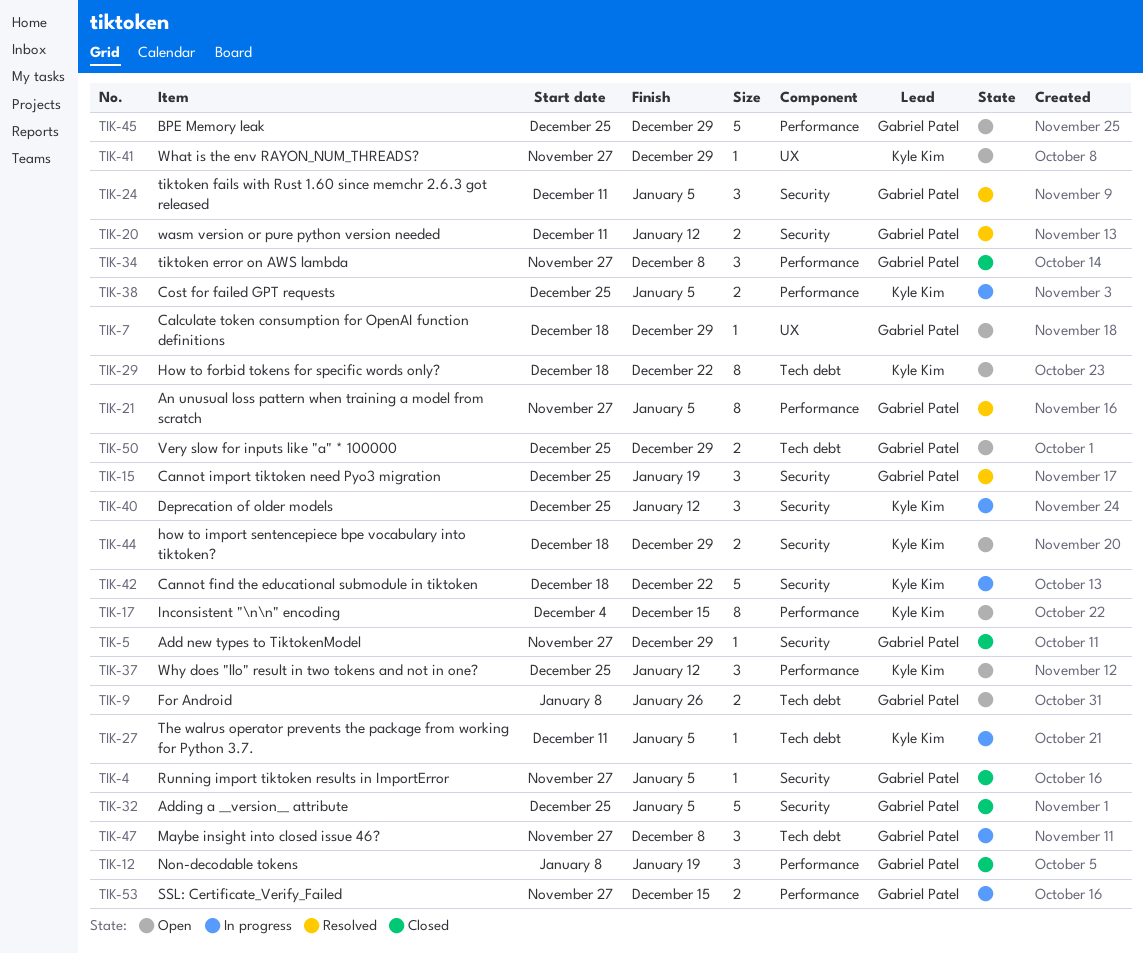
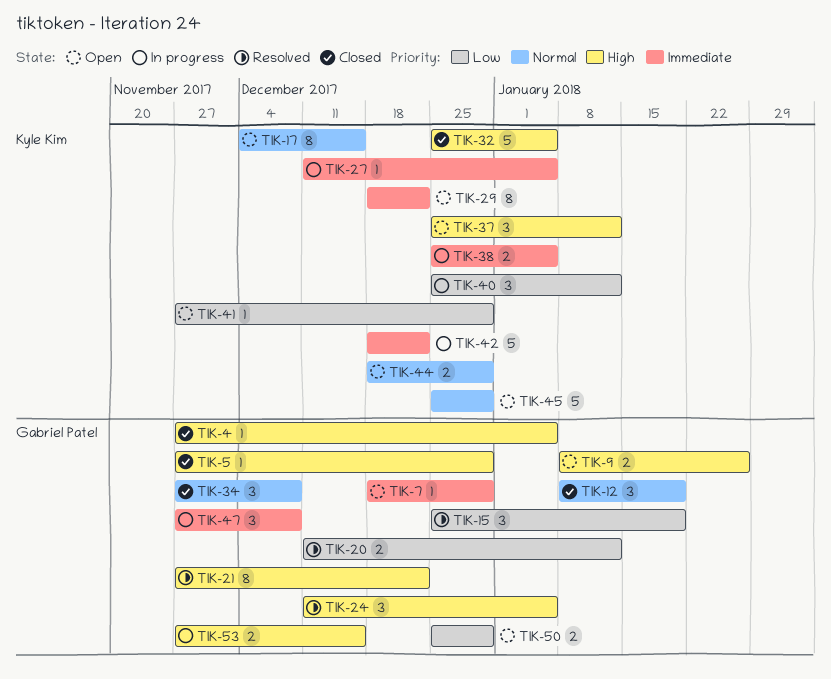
TIK-21, due: Jan 5 -> Dec 22
TIK-32, owner: Gabriel Patel -> Kyle Kim
TIK-45, owner: Gabriel Patel -> Kyle Kim

